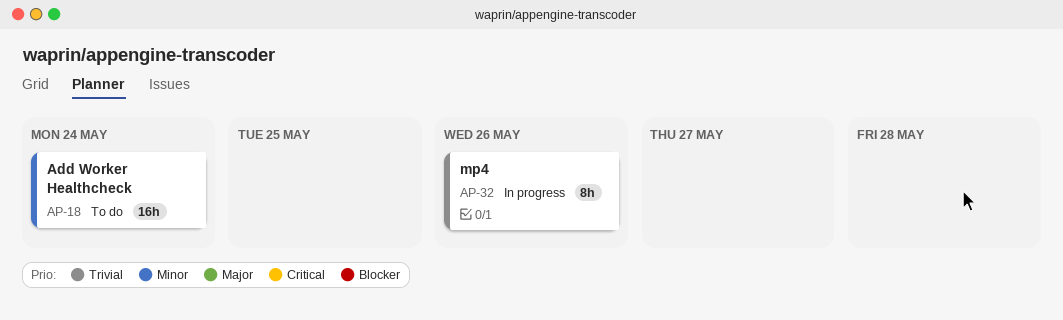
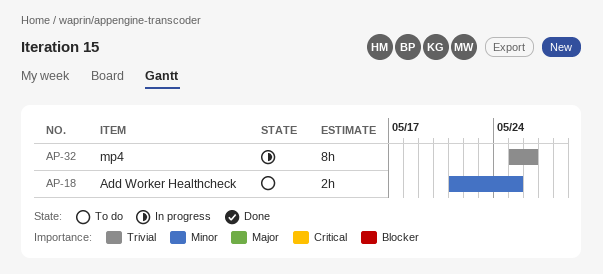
AP-18, estimate: 16h -> 2h
AP-18, due: May 24 -> May 25

